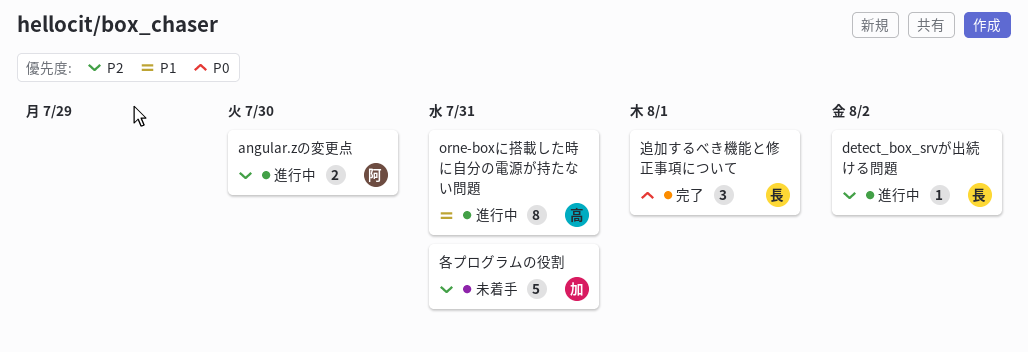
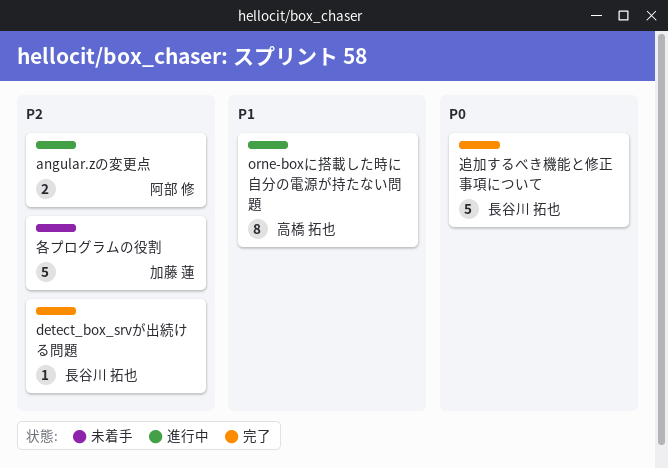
detect_box_srvが出続ける問題, status: 進行中 -> 完了
追加するべき機能と修正事項について, estimate: 3 -> 5

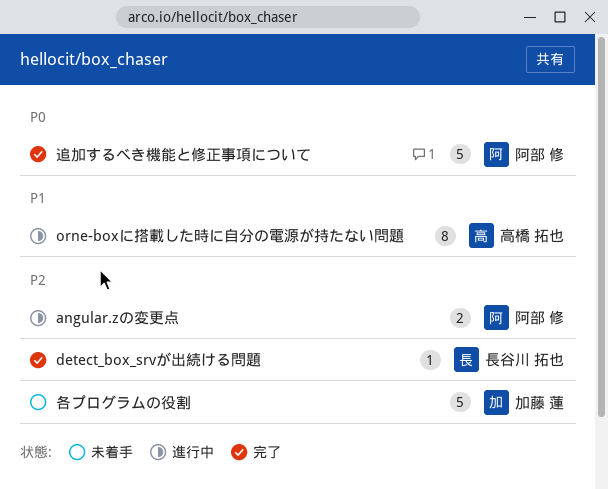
追加するべき機能と修正事項について, owner: 長谷川 拓也 -> 阿部 修

